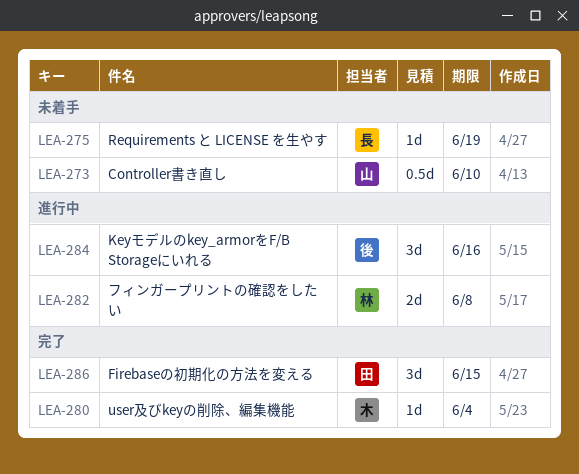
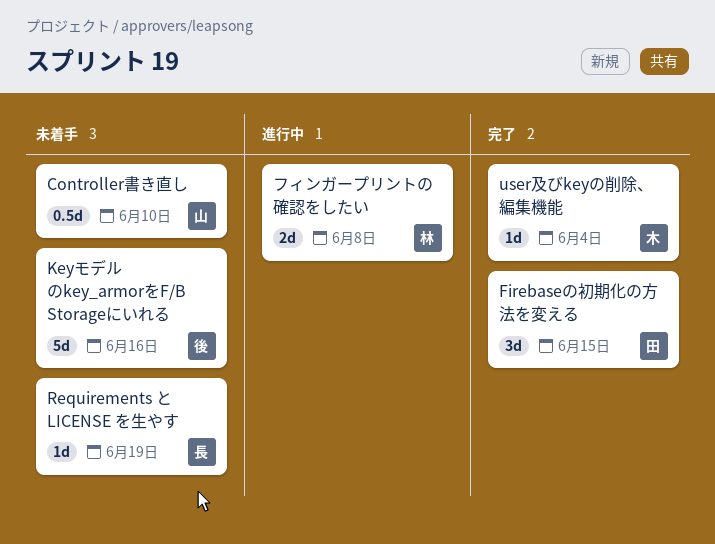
Keyモデルのkey_armorをF/B Storageにいれる, status: 進行中 -> 未着手
Keyモデルのkey_armorをF/B Storageにいれる, estimate: 3d -> 5d

